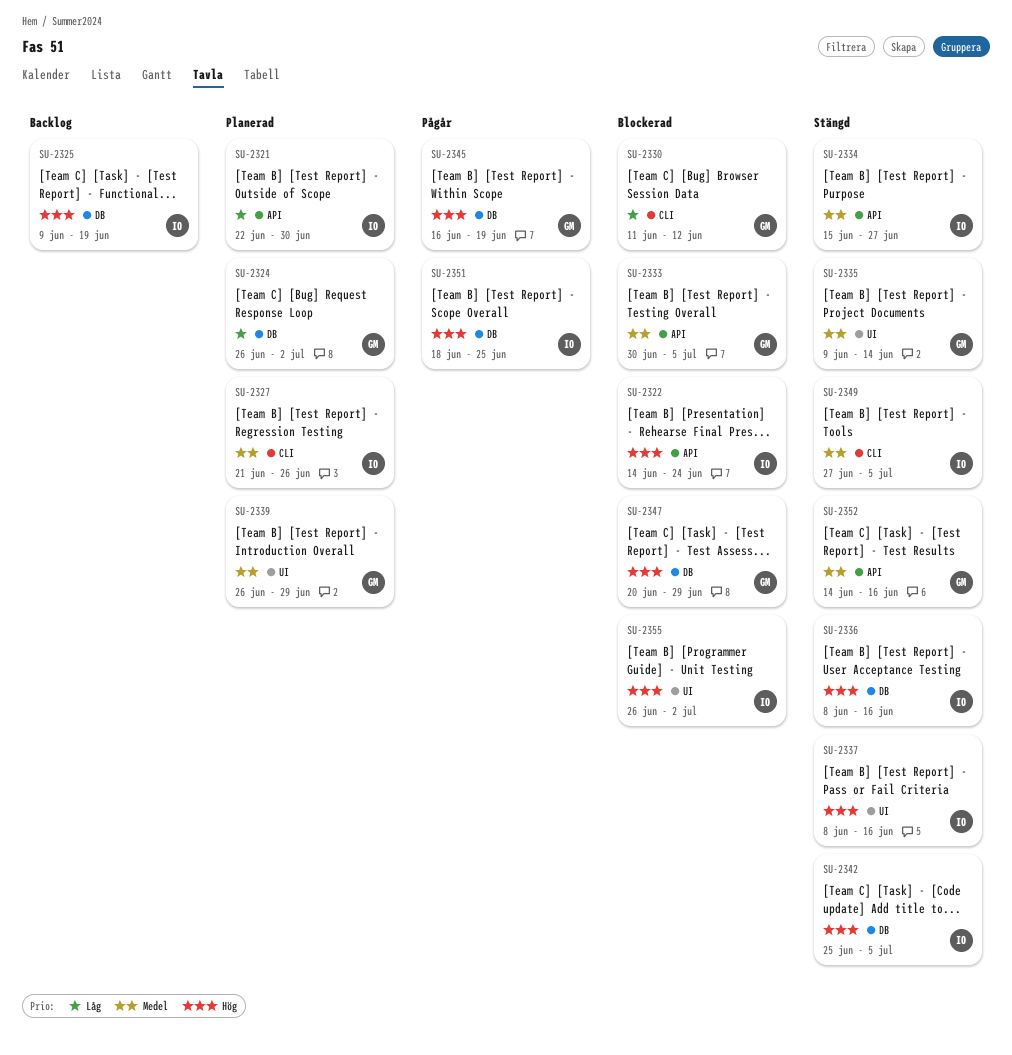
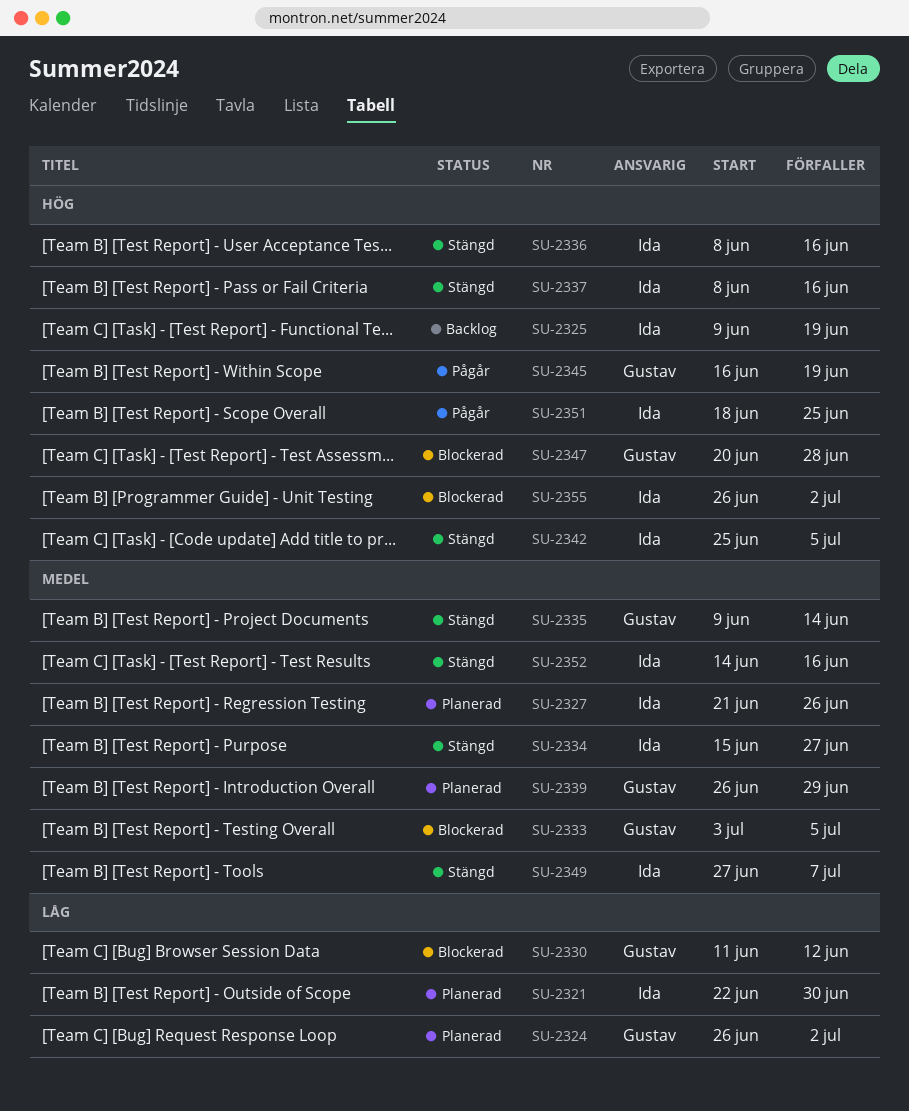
SU-2322: present -> none
SU-2333, start: Jun 30 -> Jul 3
SU-2347, due: Jun 29 -> Jun 28
SU-2349, due: Jul 5 -> Jul 7
SU-2352, owner: Gustav -> Ida

